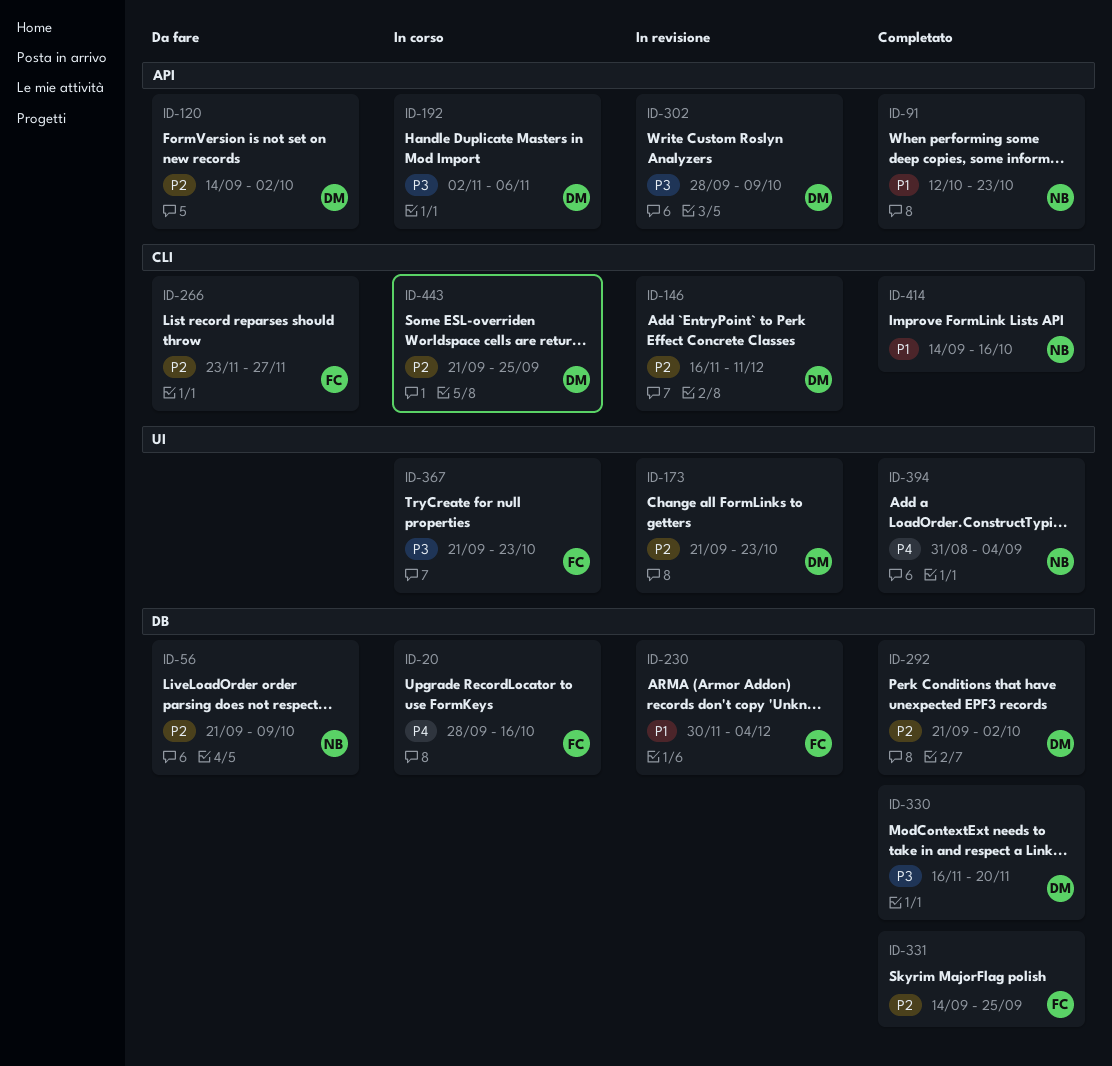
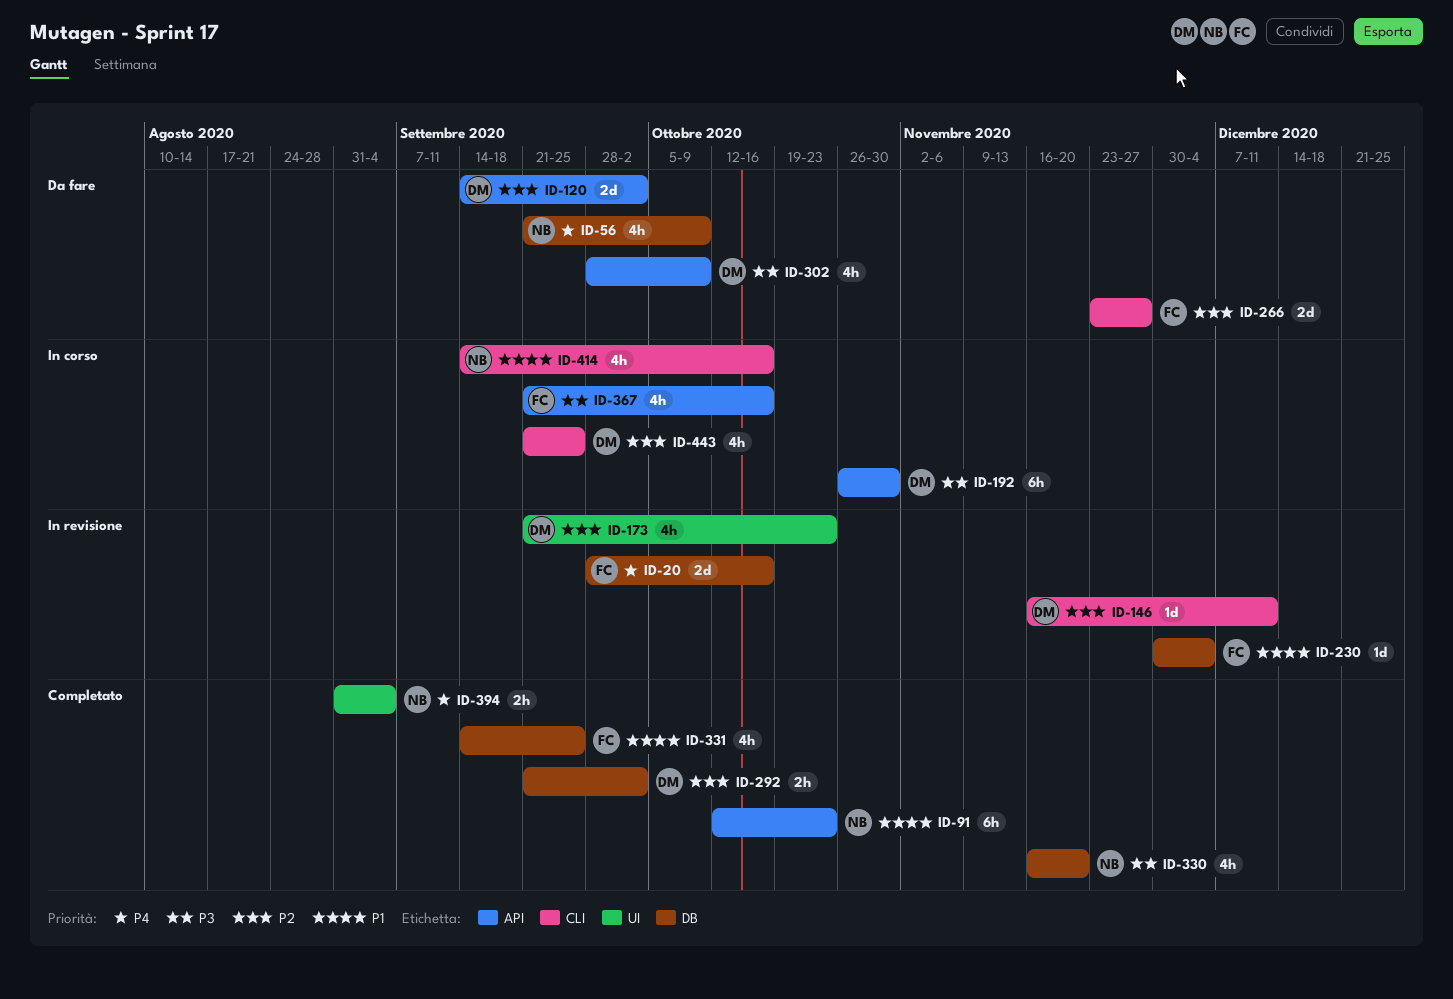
ID-20, status: In corso -> In revisione
ID-56, priority: P2 -> P4
ID-192, start: Nov 2 -> Oct 26
ID-192, due: Nov 6 -> Oct 30
ID-302, status: In revisione -> Da fare
ID-330, owner: DM -> NB
ID-331, priority: P2 -> P1
ID-367, label: UI -> API
ID-367, due: Oct 23 -> Oct 16
ID-414, status: Completato -> In corso

